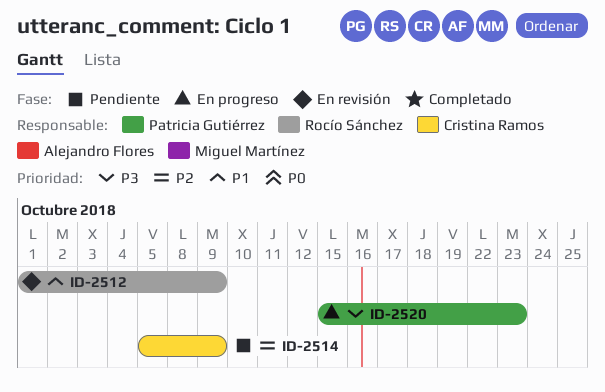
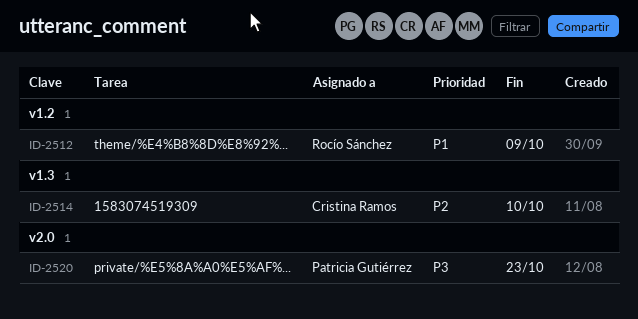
ID-2514, due: Oct 9 -> Oct 10

